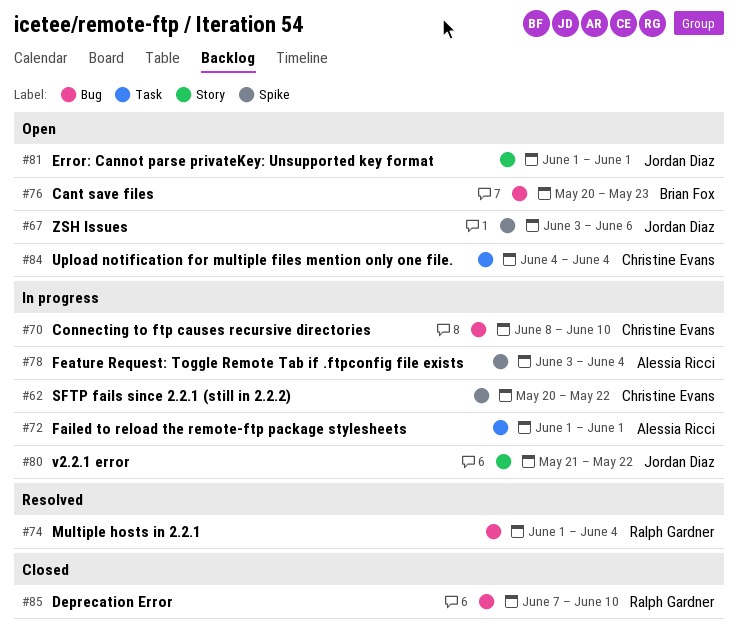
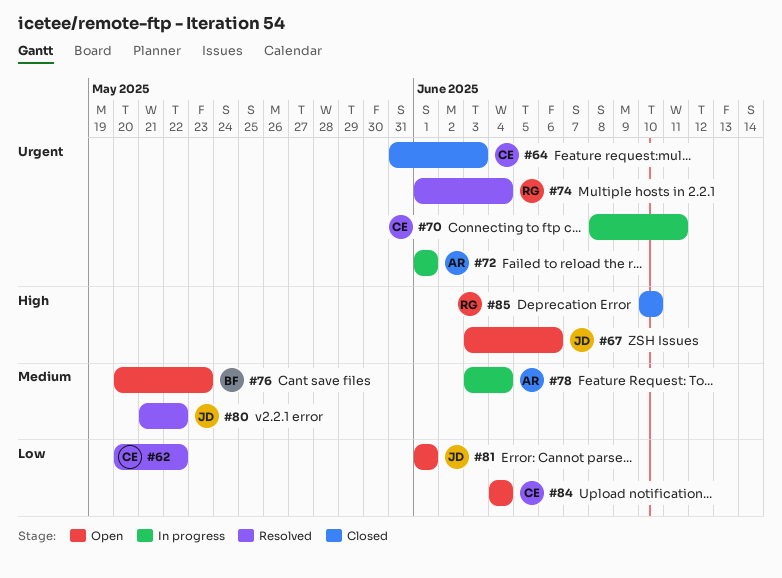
#62, status: In progress -> Resolved
#64: none -> present
#70, due: Jun 10 -> Jun 11
#80, status: In progress -> Resolved
#85, start: Jun 7 -> Jun 10

